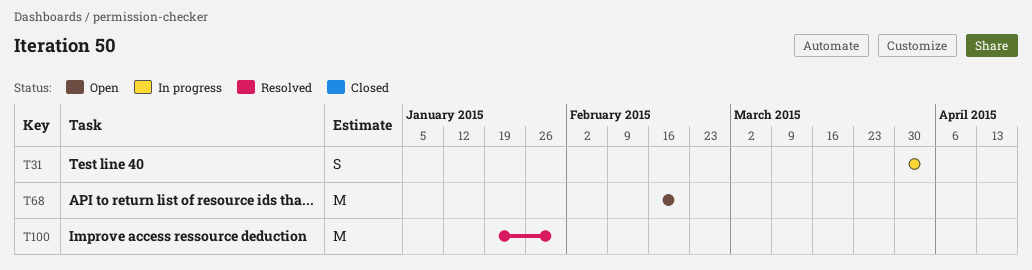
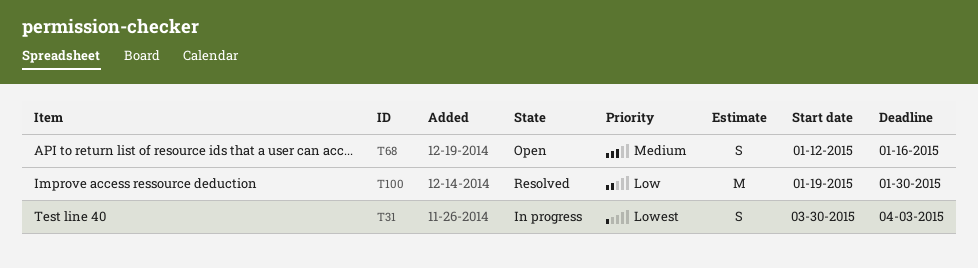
T68, estimate: M -> S
T68, start: Feb 16 -> Jan 12
T68, due: Feb 20 -> Jan 16

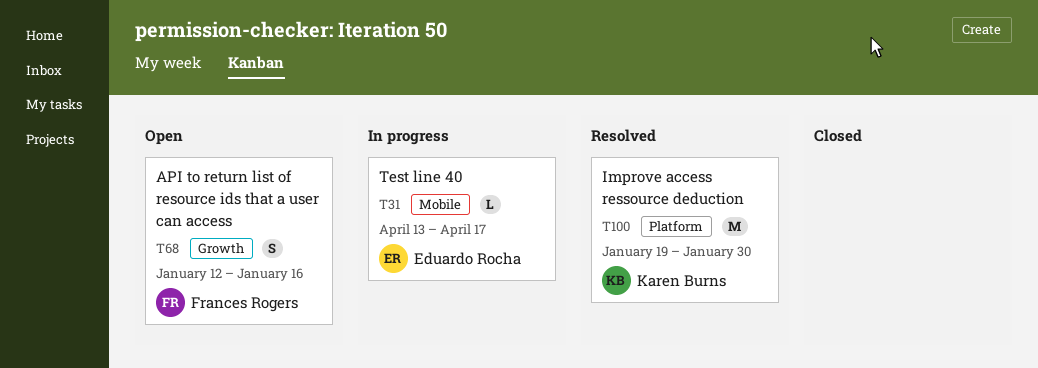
T31, estimate: S -> L
T31, start: Mar 30 -> Apr 13
T31, due: Apr 3 -> Apr 17

